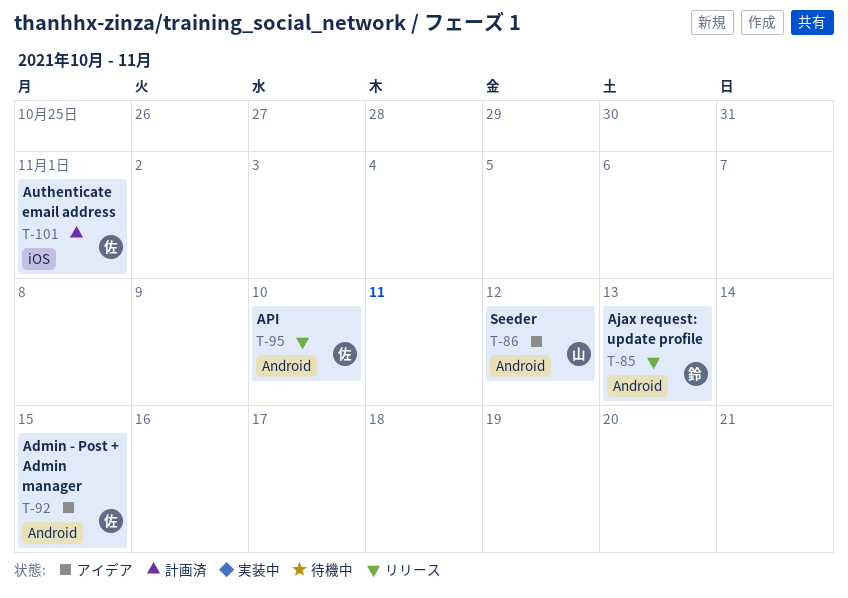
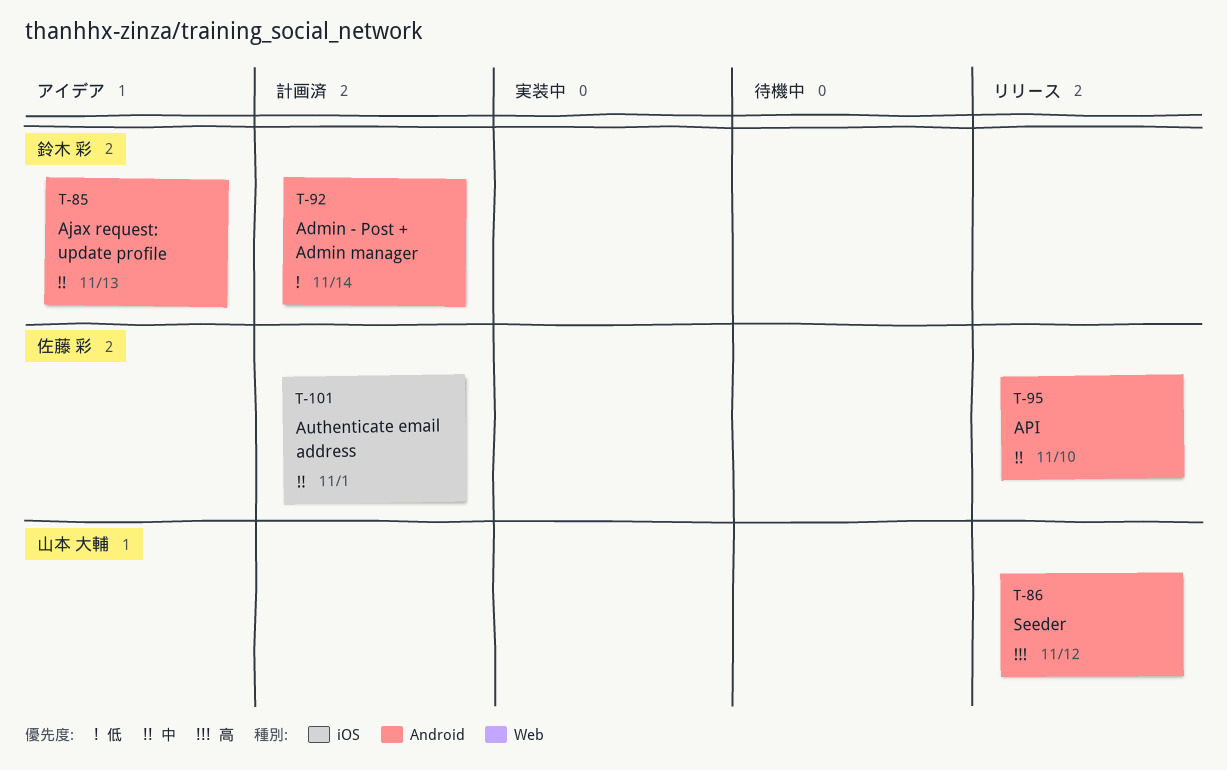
T-85, status: リリース -> アイデア
T-86, status: アイデア -> リリース
T-92, status: アイデア -> 計画済
T-92, owner: 佐藤 彩 -> 鈴木 彩
T-92, due: Nov 15 -> Nov 14

